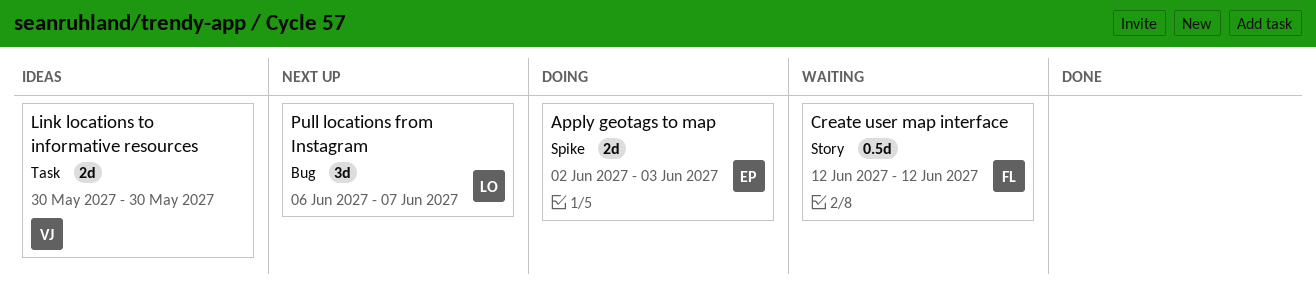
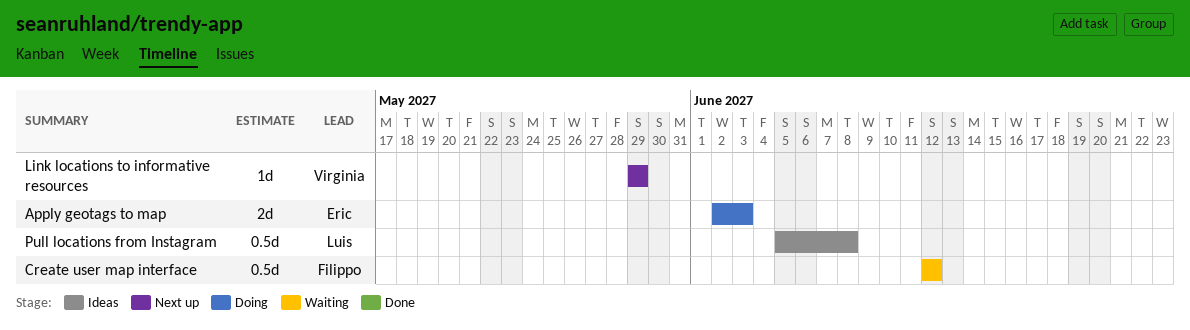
Link locations to informative resources, status: Ideas -> Next up
Link locations to informative resources, estimate: 2d -> 1d
Link locations to informative resources, start: May 30 -> May 29
Link locations to informative resources, due: May 30 -> May 29
Pull locations from Instagram, status: Next up -> Ideas
Pull locations from Instagram, estimate: 3d -> 0.5d
Pull locations from Instagram, start: Jun 6 -> Jun 5
Pull locations from Instagram, due: Jun 7 -> Jun 8

